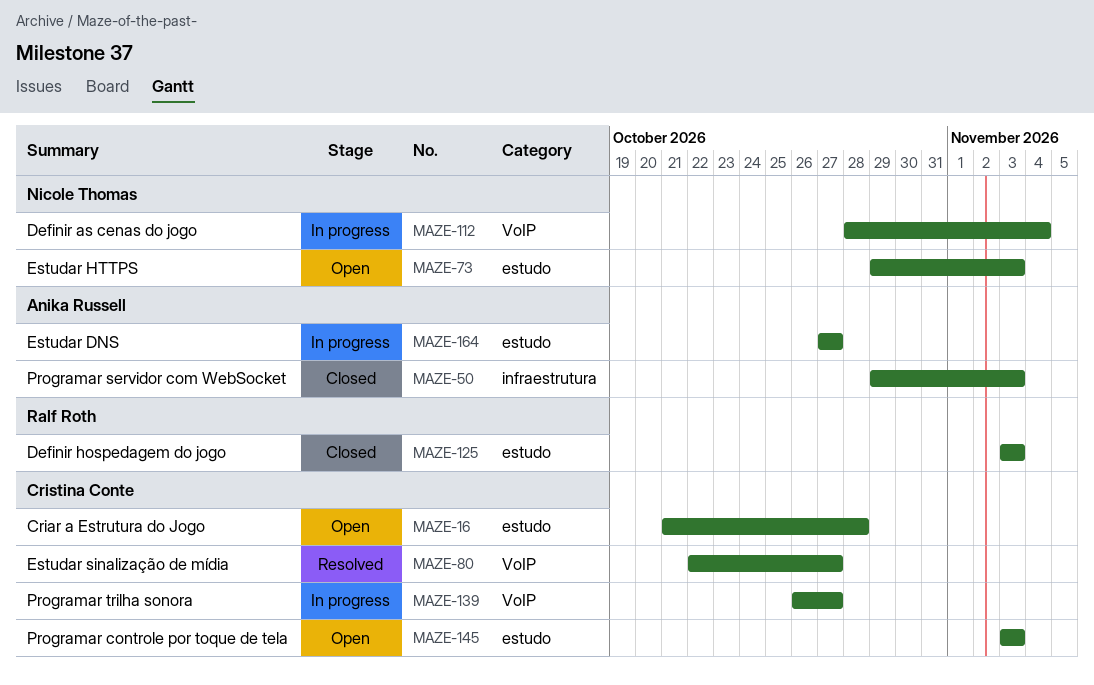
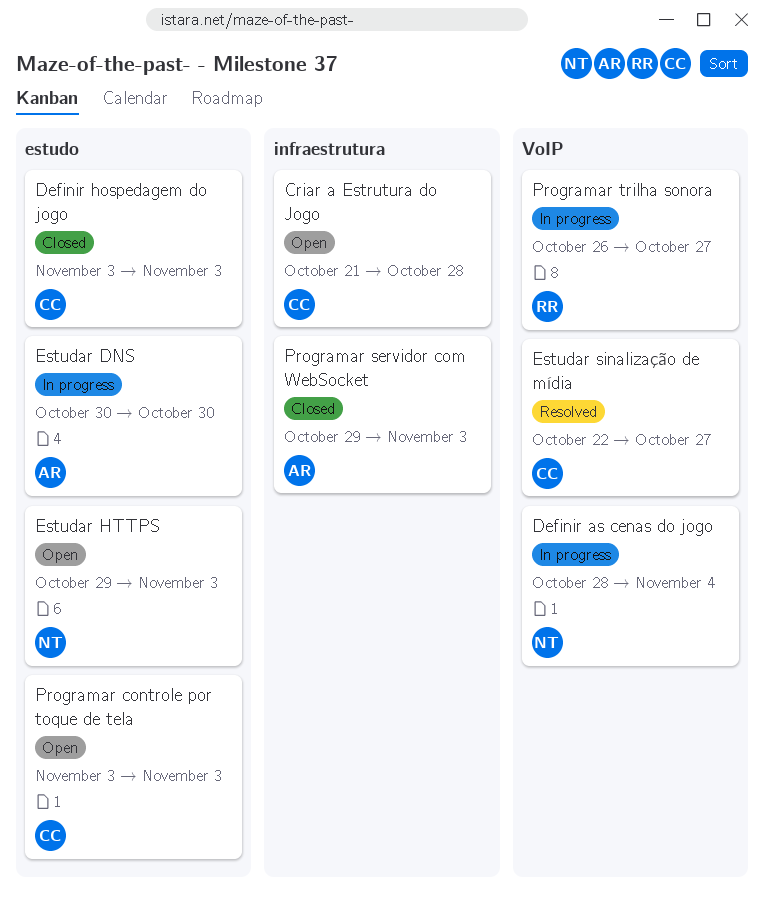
Criar a Estrutura do Jogo, label: estudo -> infraestrutura
Definir hospedagem do jogo, owner: Ralf Roth -> Cristina Conte
Estudar DNS, start: Oct 27 -> Oct 30
Estudar DNS, due: Oct 27 -> Oct 30
Programar trilha sonora, owner: Cristina Conte -> Ralf Roth

